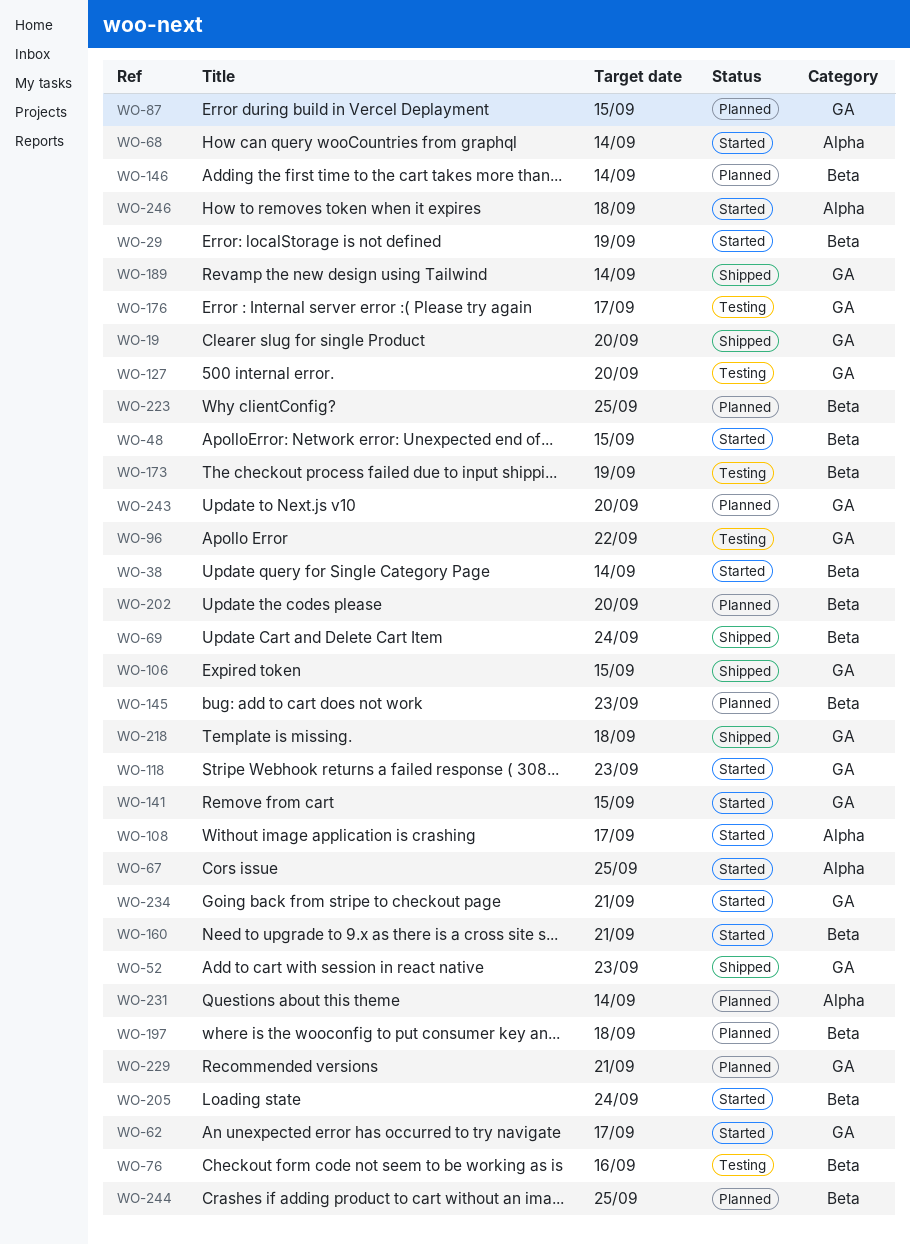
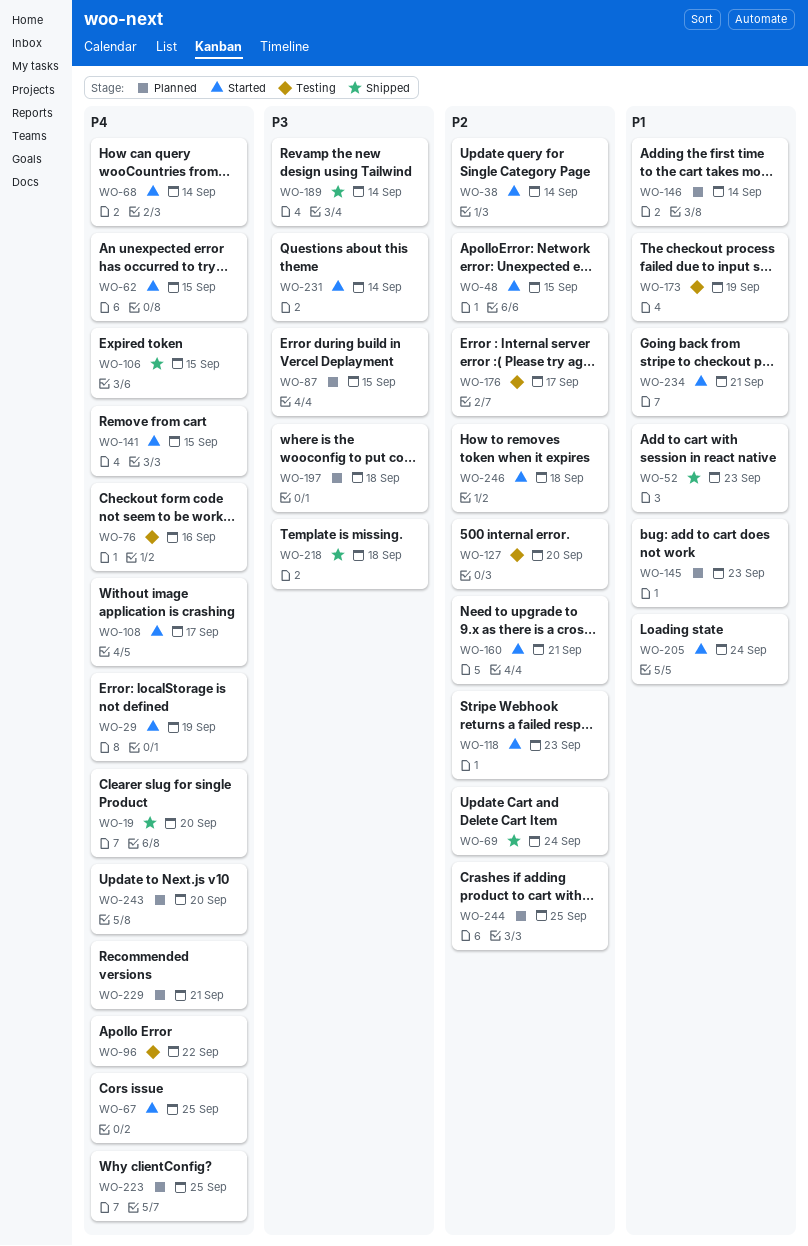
WO-62, due: Sep 17 -> Sep 15
WO-202: present -> none
WO-231, status: Planned -> Started

